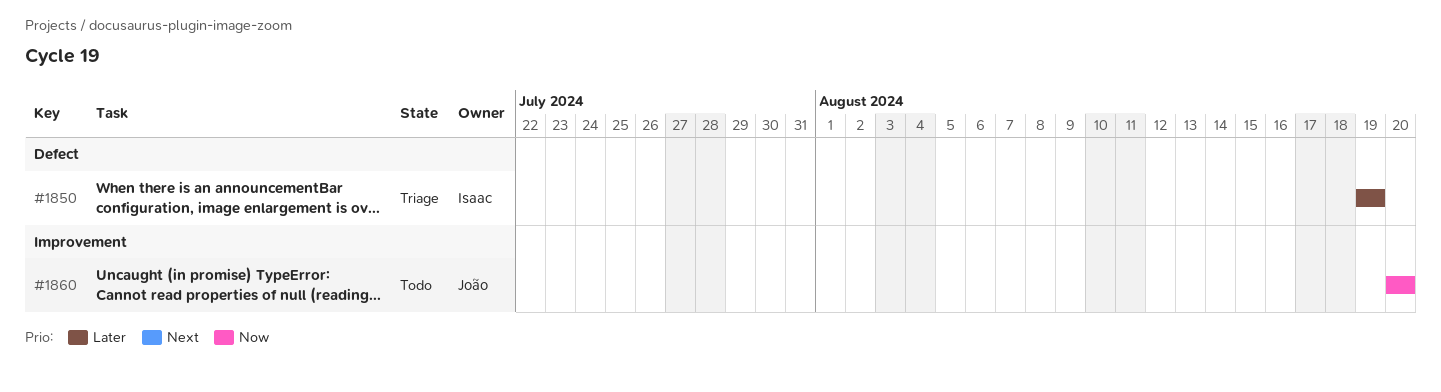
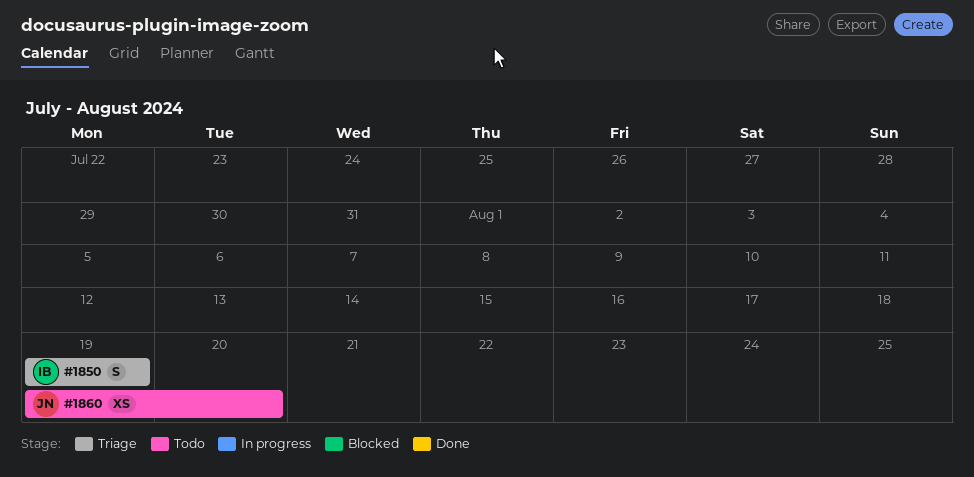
#1860, start: Aug 20 -> Aug 19

